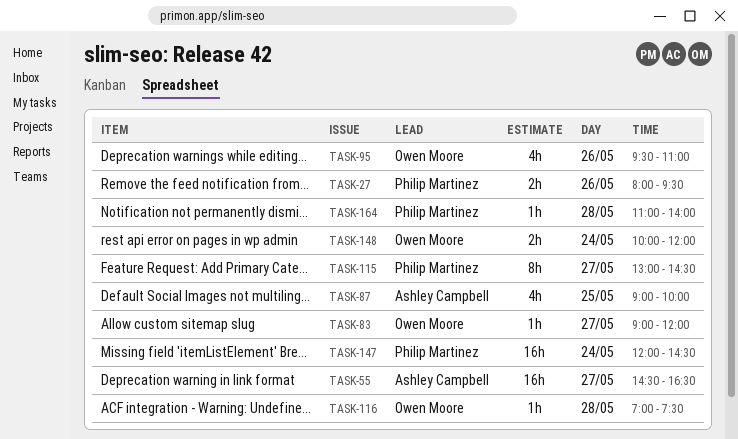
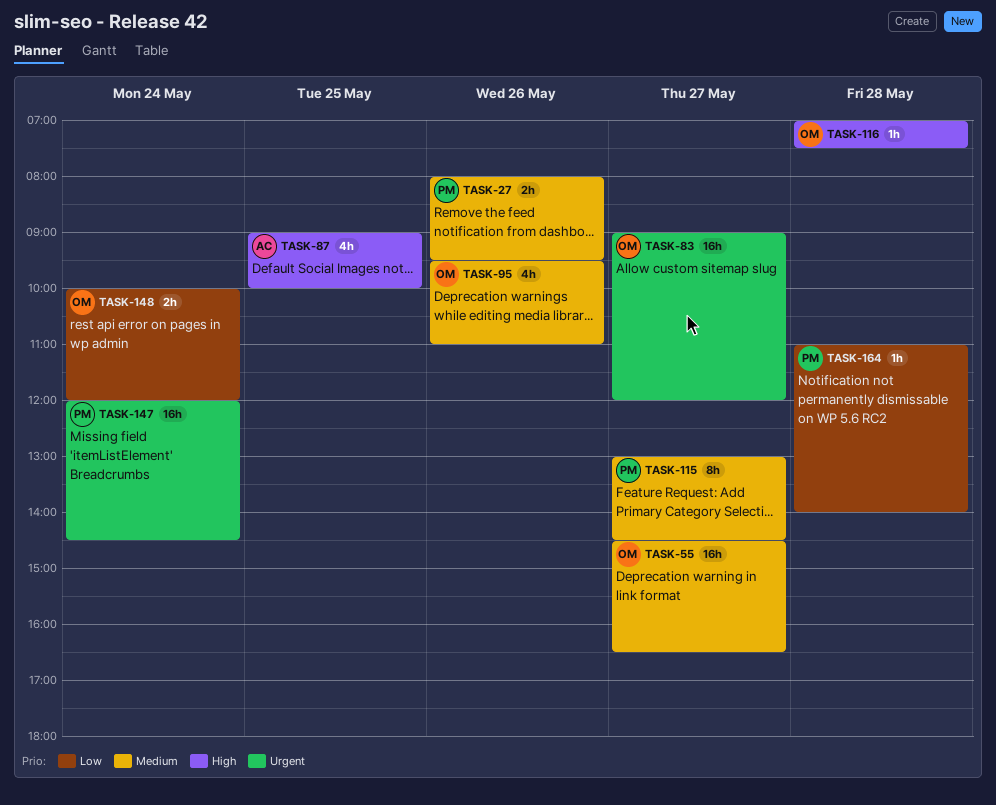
TASK-55, owner: Ashley Campbell -> Owen Moore
TASK-83, estimate: 1h -> 16h

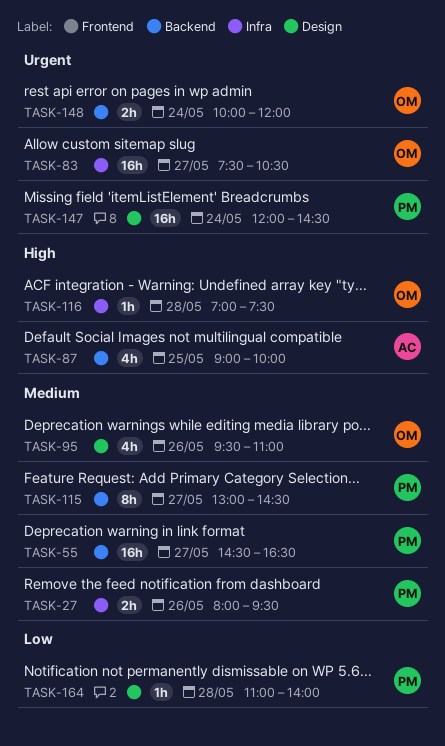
TASK-55, owner: OM -> PM
TASK-83, begins: 09:00 -> 07:30
TASK-83, ends: 12:00 -> 10:30
TASK-148, priority: Low -> Urgent

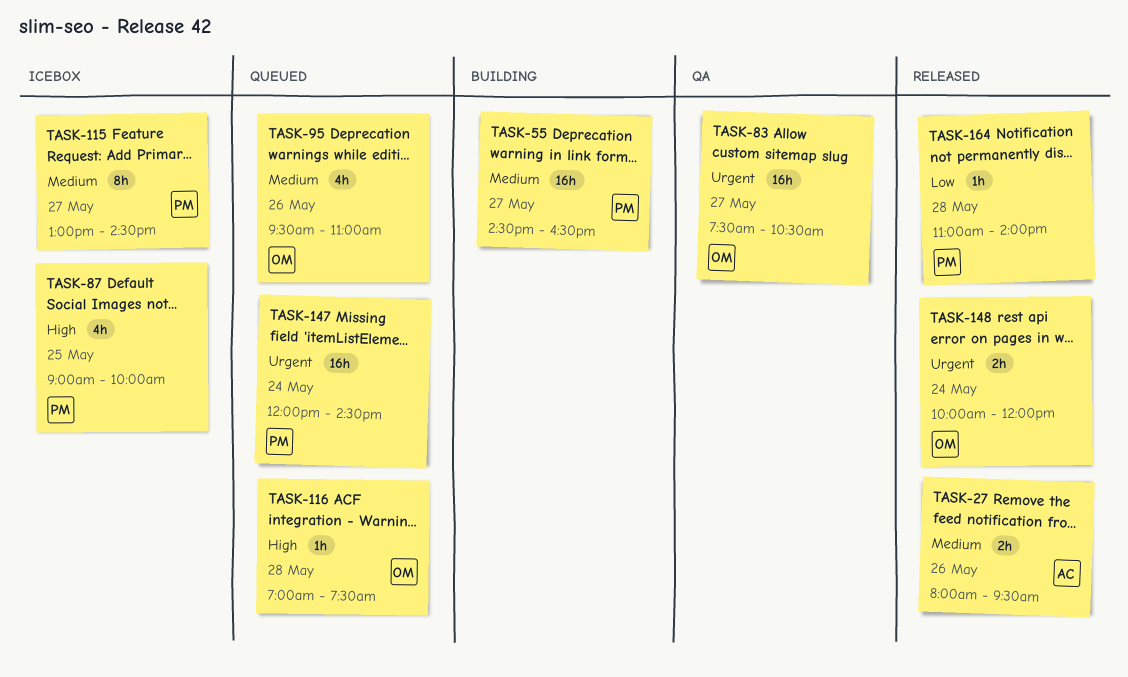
TASK-27, owner: PM -> AC
TASK-87, owner: AC -> PM

